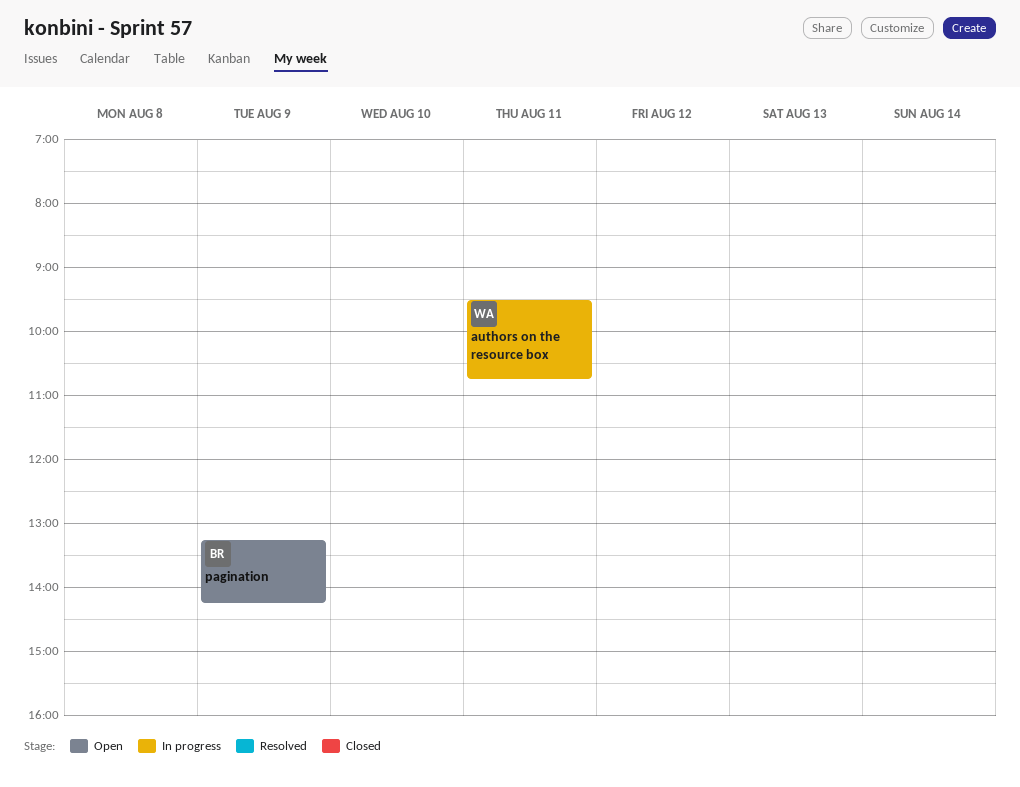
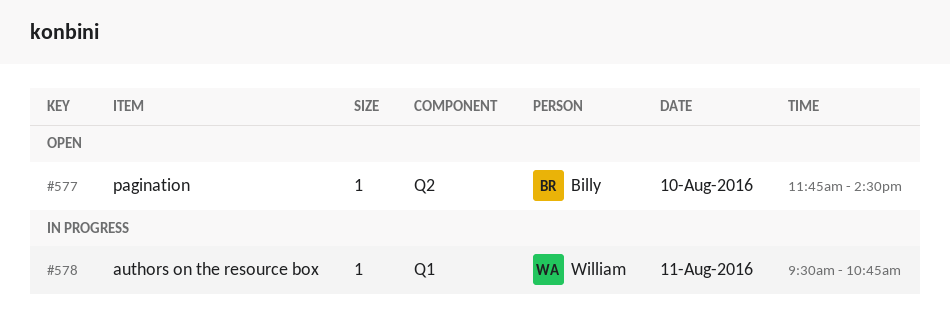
pagination, day: Aug 9 -> Aug 10
pagination, begins: 13:15 -> 11:45
pagination, ends: 14:15 -> 14:30

